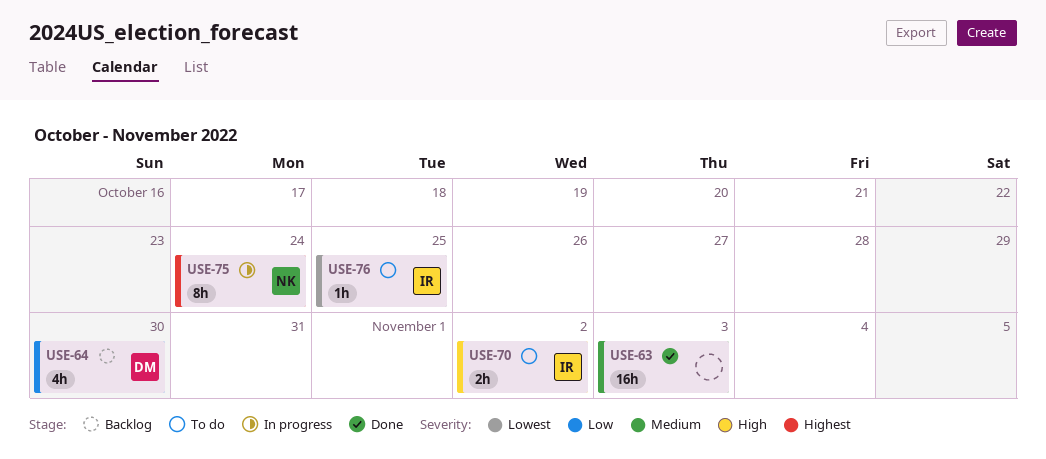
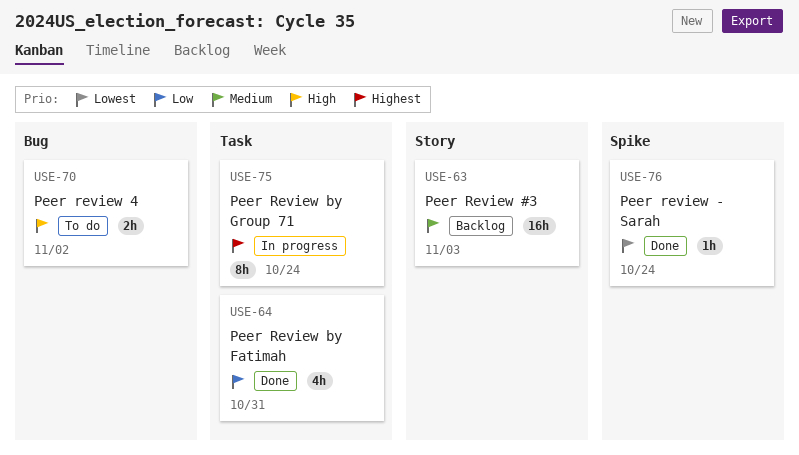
USE-63, status: Done -> Backlog
USE-64, status: Backlog -> Done
USE-64, due: Oct 30 -> Oct 31
USE-76, status: To do -> Done
USE-76, due: Oct 25 -> Oct 24

